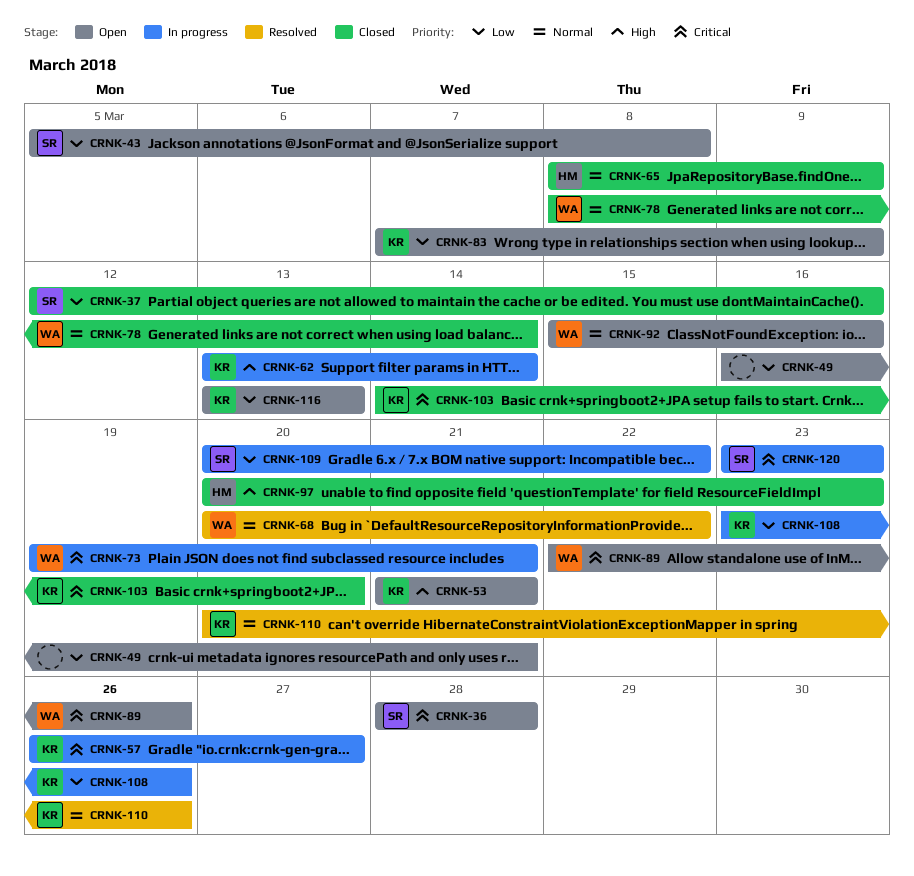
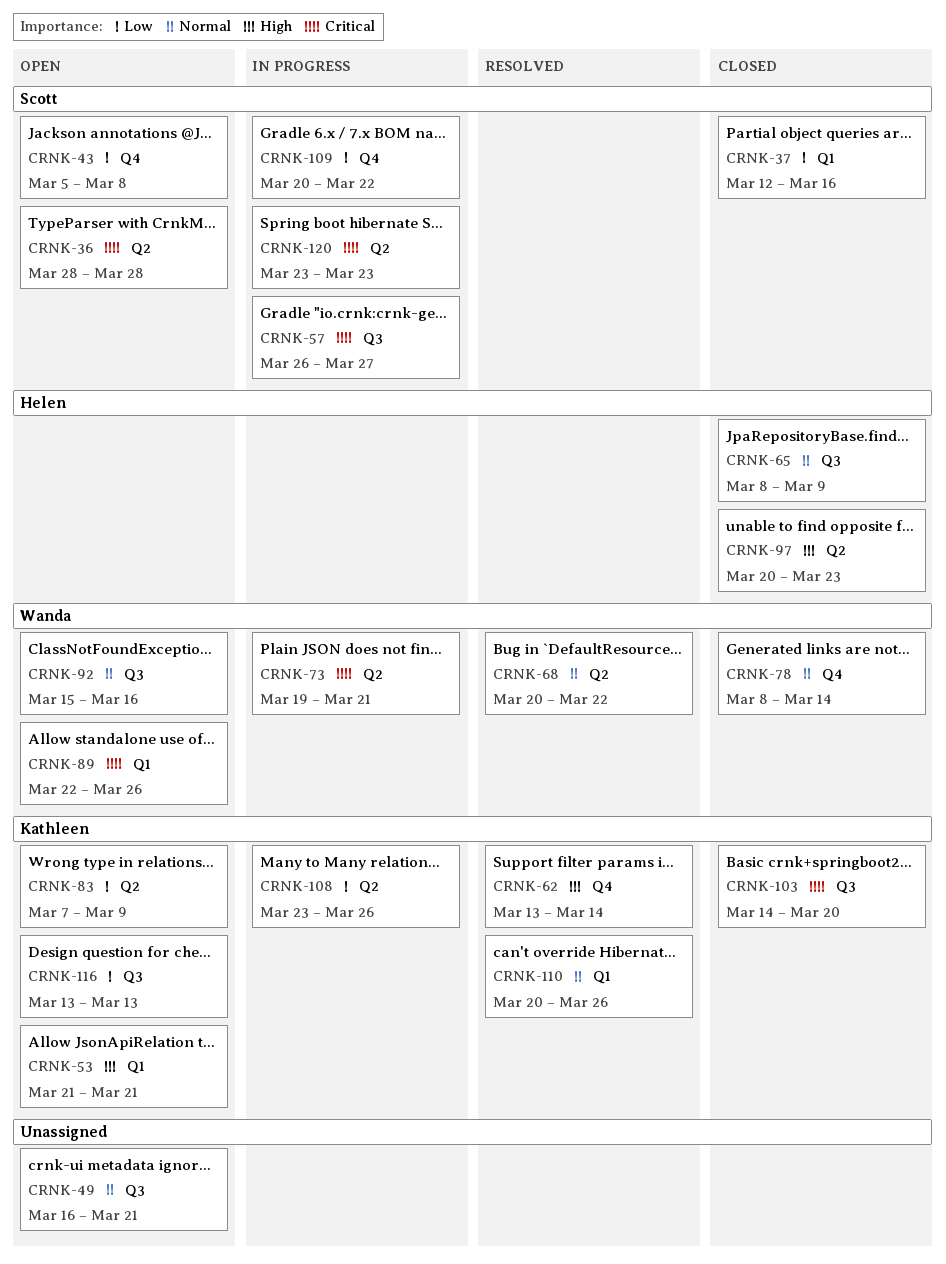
CRNK-49, priority: Low -> Normal
CRNK-57, owner: Kathleen -> Scott
CRNK-62, status: In progress -> Resolved

